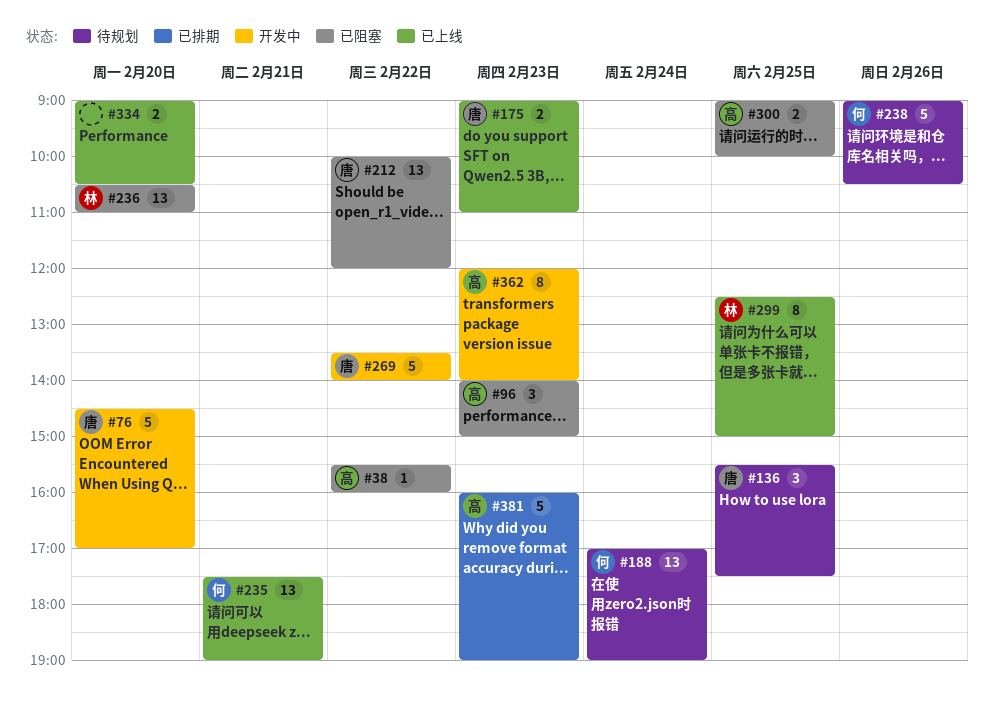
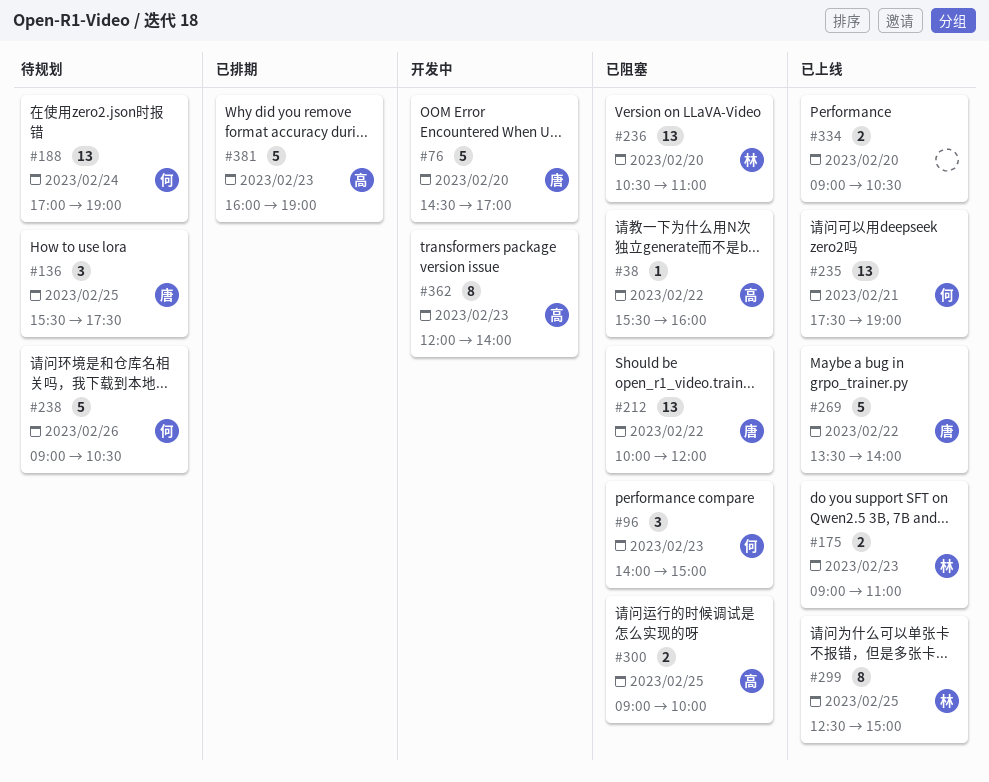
#96, owner: 高 -> 何
#175, owner: 唐 -> 林
#269, status: 开发中 -> 已上线

